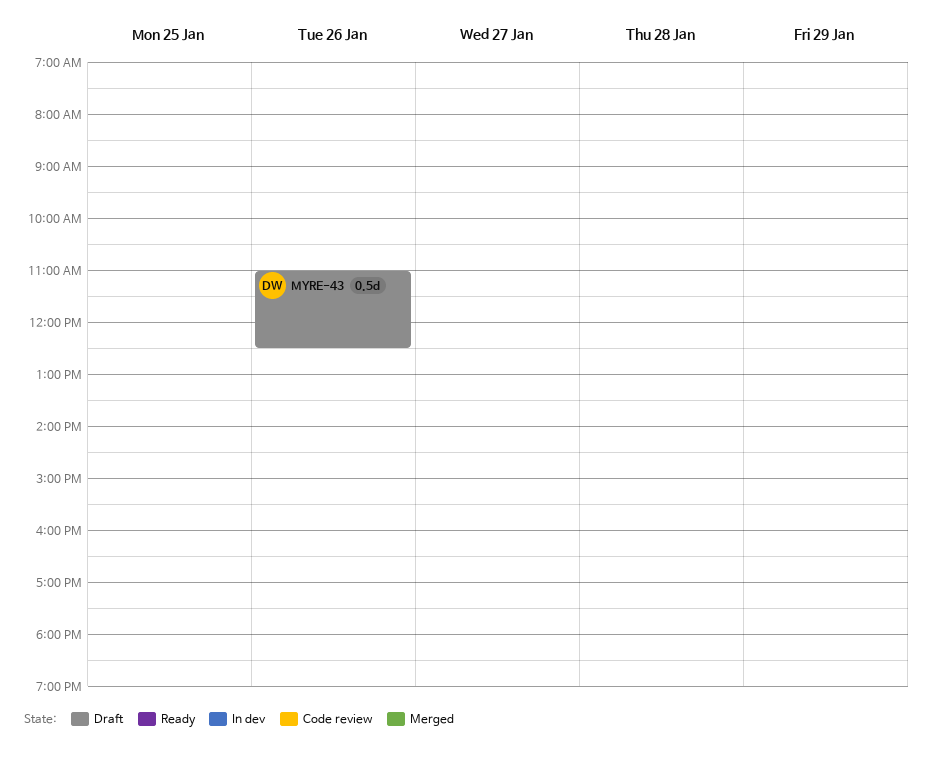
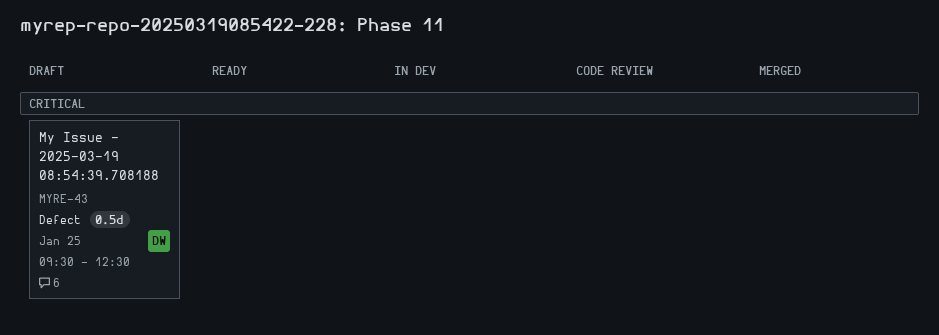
MYRE-43, day: Jan 26 -> Jan 25
MYRE-43, begins: 11:00 -> 09:30

